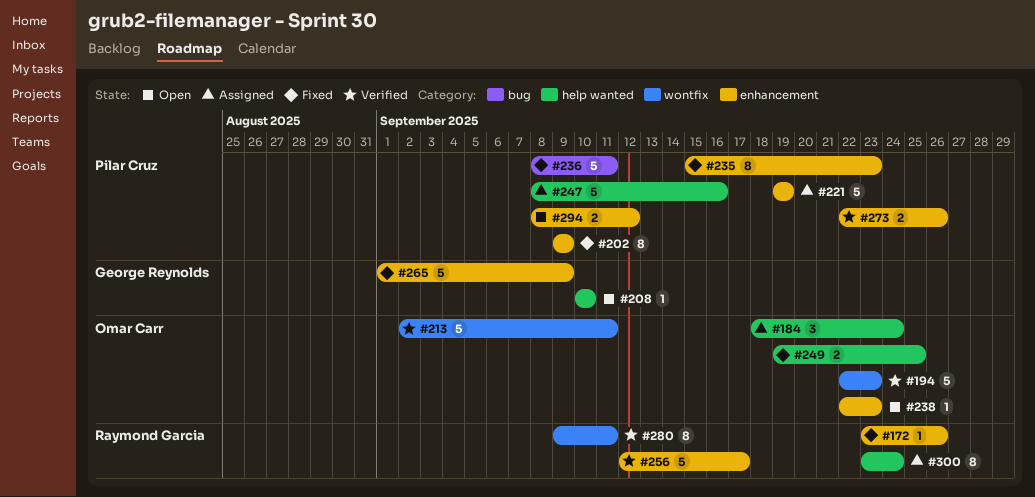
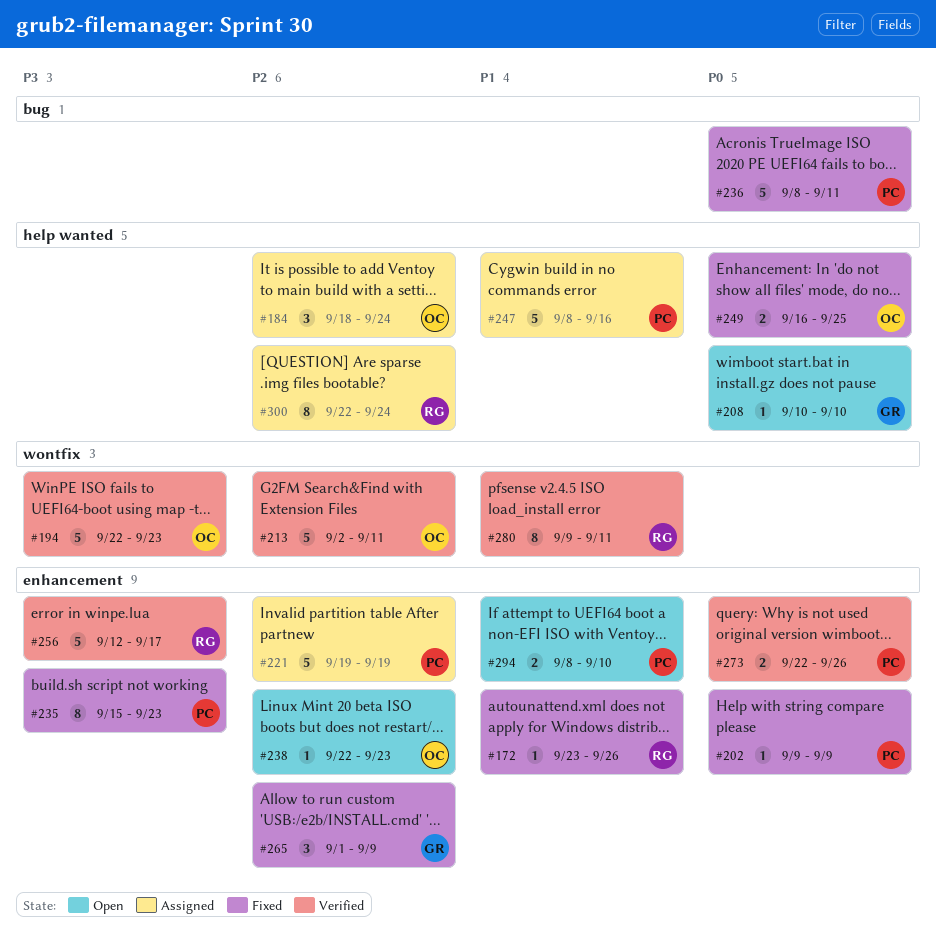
#202, estimate: 8 -> 1
#249, start: Sep 19 -> Sep 16
#265, estimate: 5 -> 3
#294, due: Sep 12 -> Sep 10
#300, start: Sep 23 -> Sep 22

